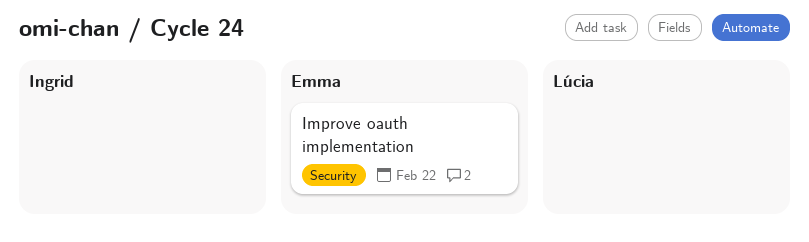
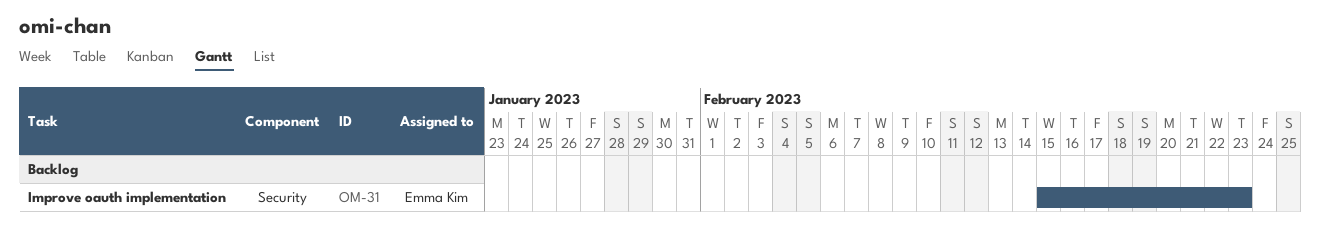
Improve oauth implementation, due: Feb 22 -> Feb 23

